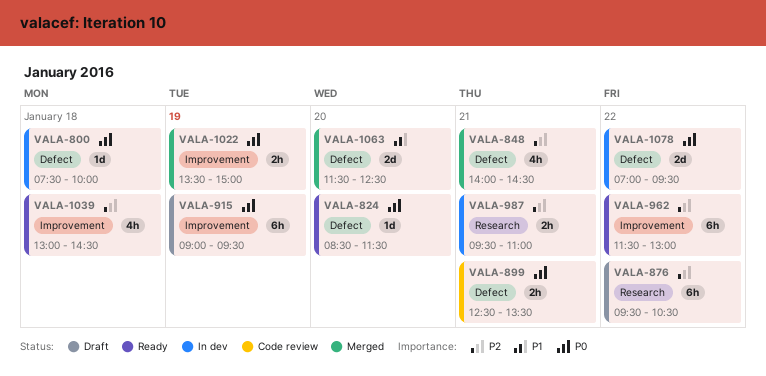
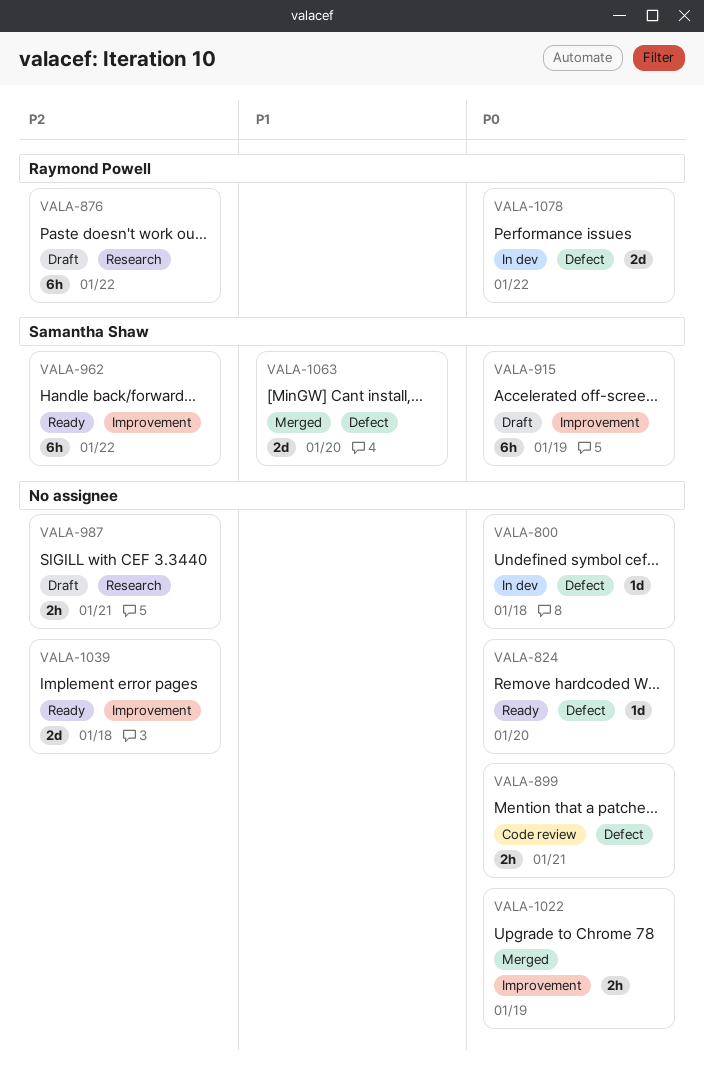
VALA-848: present -> none
VALA-987, status: In dev -> Draft
VALA-1039, estimate: 4h -> 2d

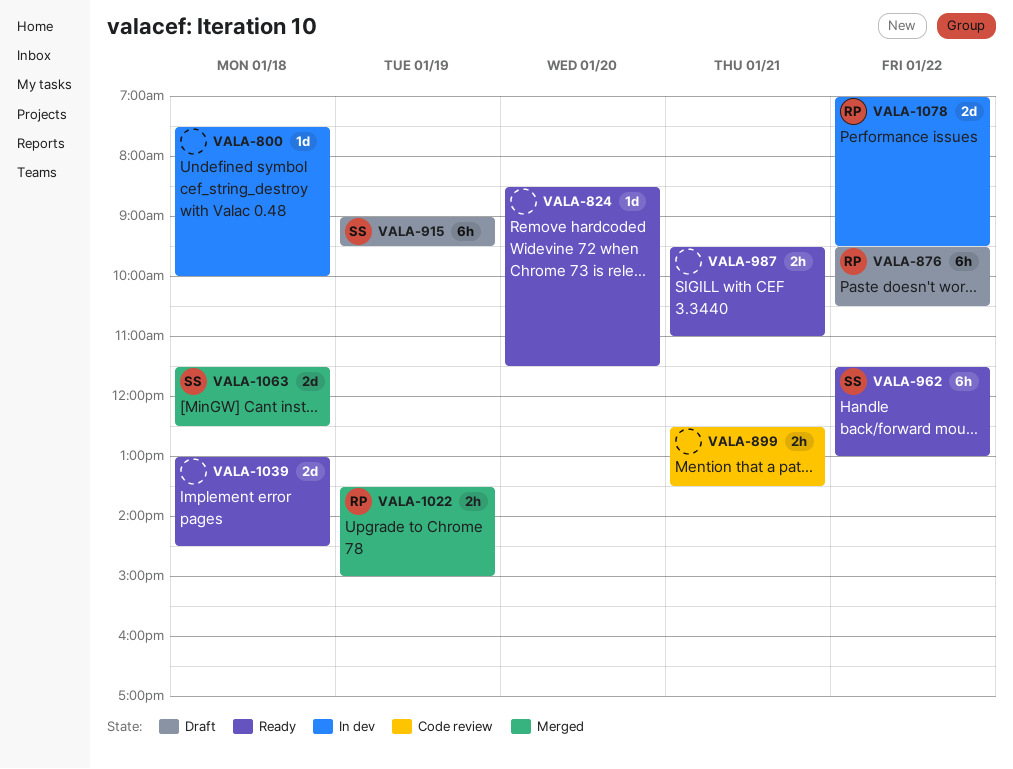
VALA-987, status: Draft -> Ready
VALA-1022, owner: none -> Raymond Powell
VALA-1063, day: Jan 20 -> Jan 18

